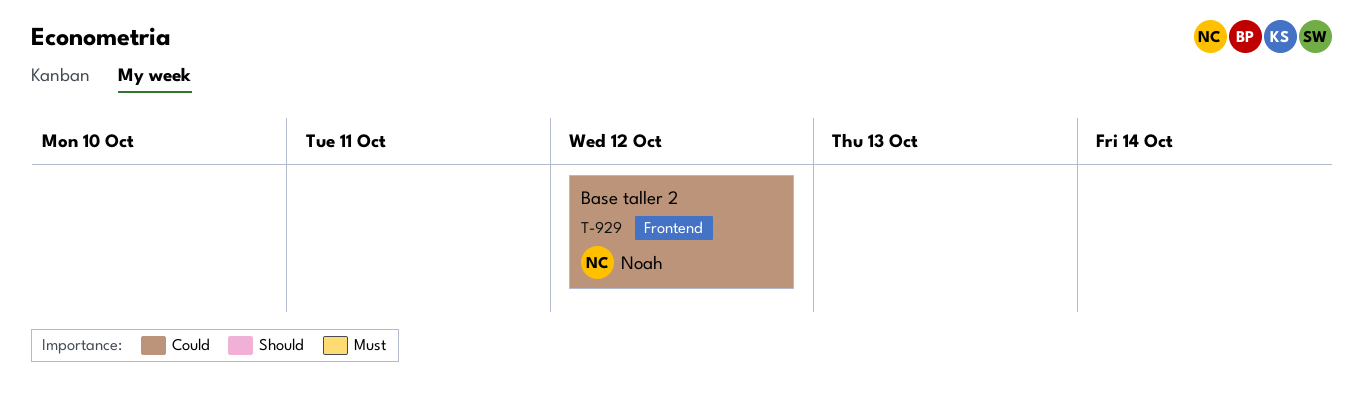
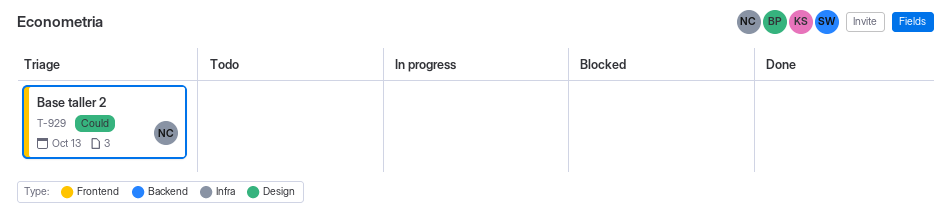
T-929, due: Oct 12 -> Oct 13

